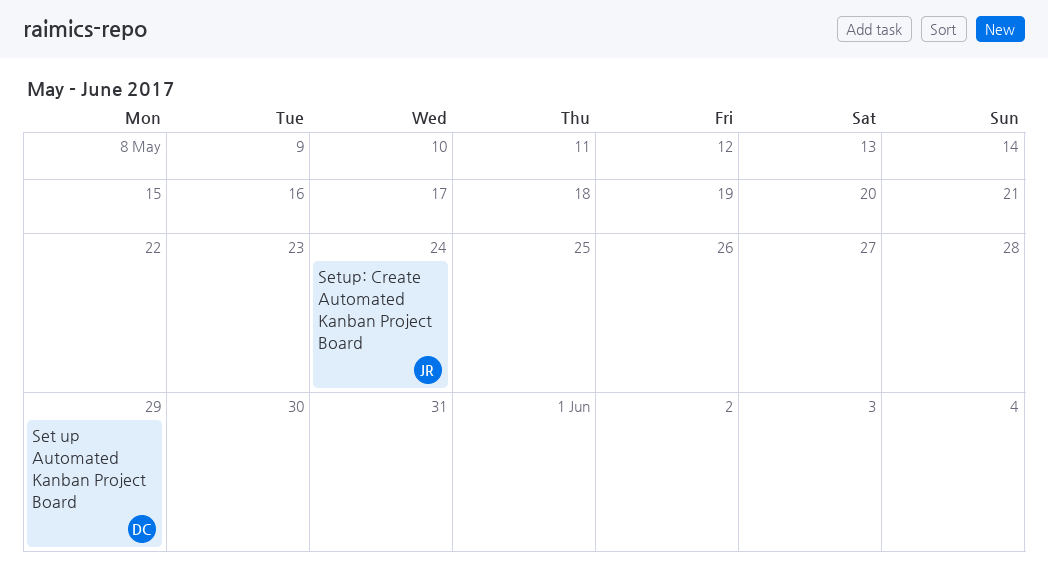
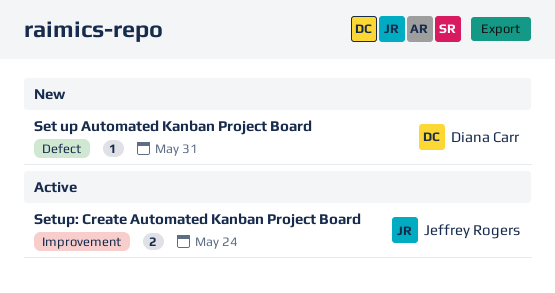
Set up Automated Kanban Project Board, due: May 29 -> May 31

